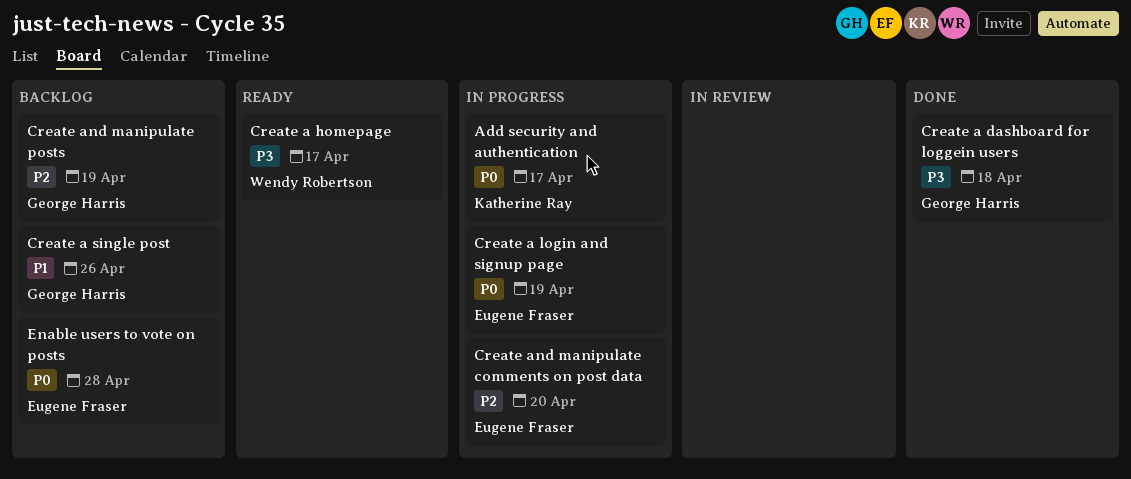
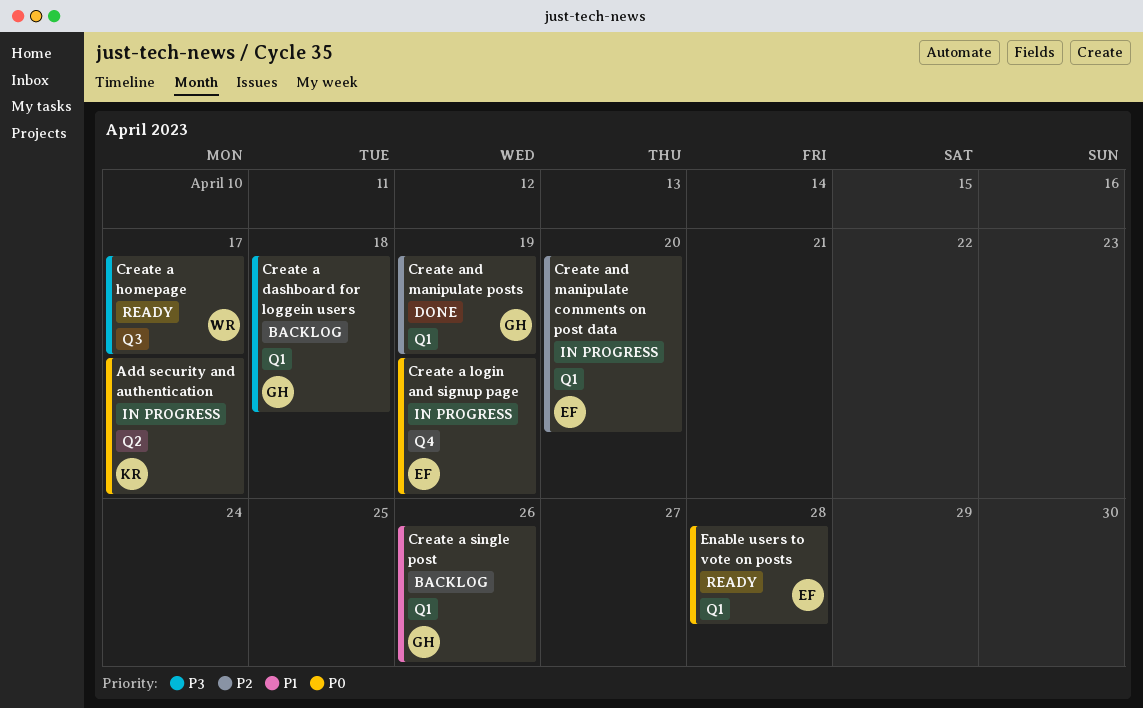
Create a dashboard for loggein users, status: Done -> Backlog
Create and manipulate posts, status: Backlog -> Done
Enable users to vote on posts, status: Backlog -> Ready

